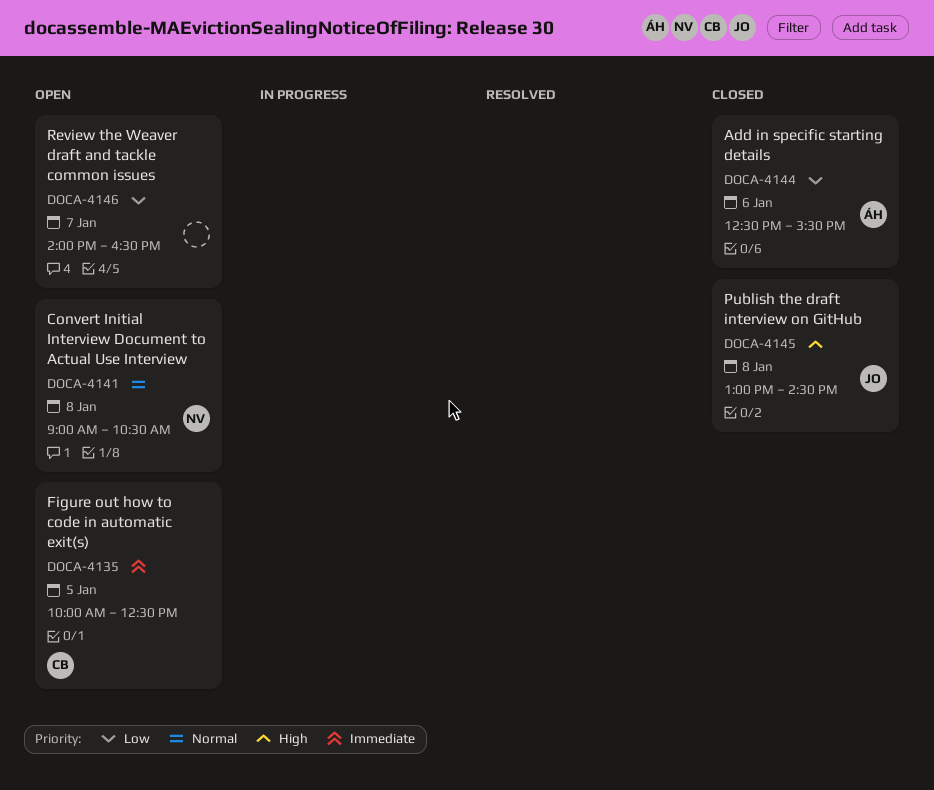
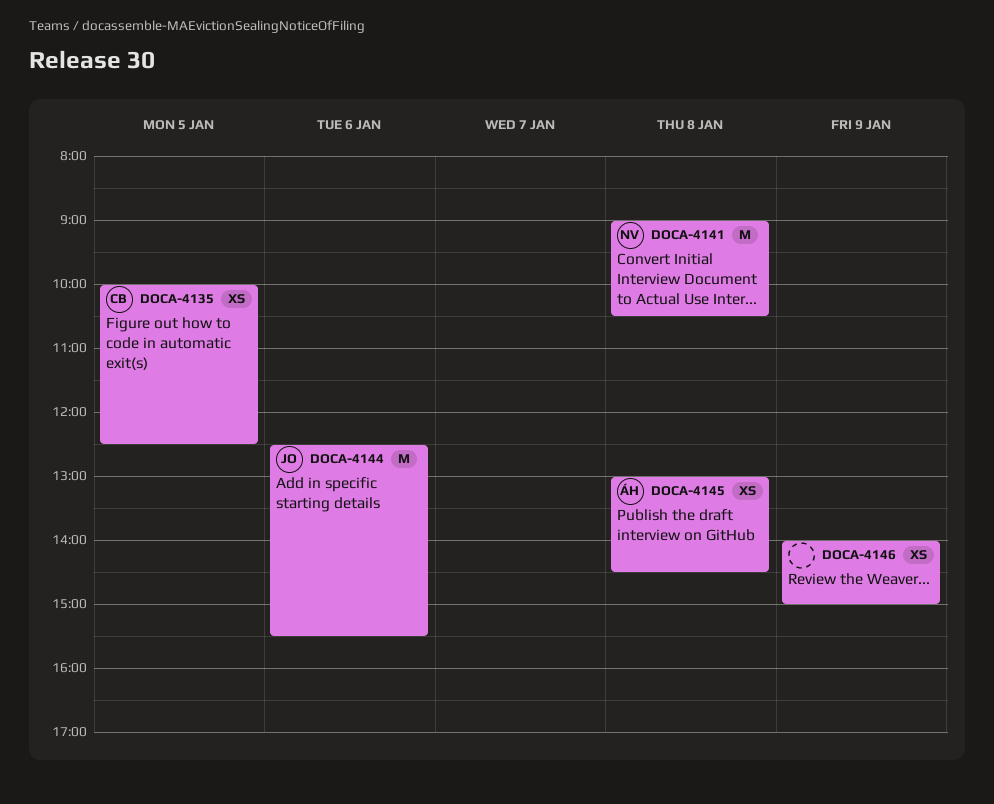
DOCA-4144, owner: ÁH -> JO
DOCA-4145, owner: JO -> ÁH
DOCA-4146, day: Jan 7 -> Jan 9
DOCA-4146, ends: 16:30 -> 15:00

